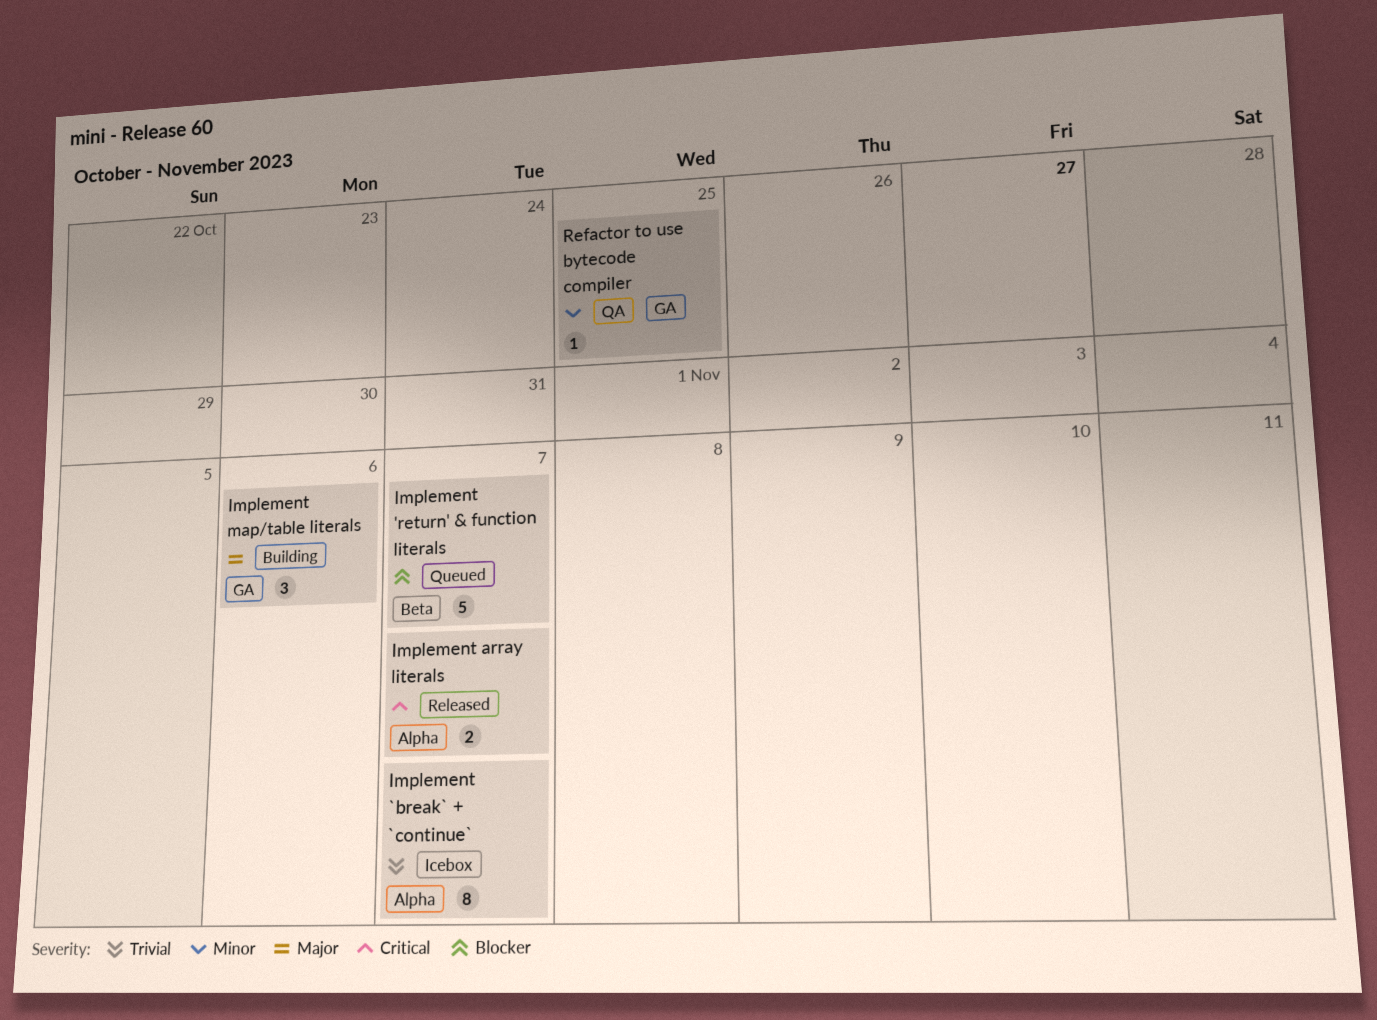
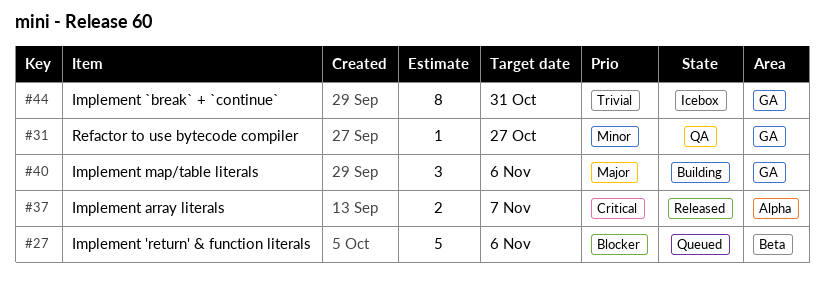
Implement 'return' & function literals, due: Nov 7 -> Nov 6
Implement `break` + `continue`, label: Alpha -> GA
Implement `break` + `continue`, due: Nov 7 -> Oct 31
Refactor to use bytecode compiler, due: Oct 25 -> Oct 27

